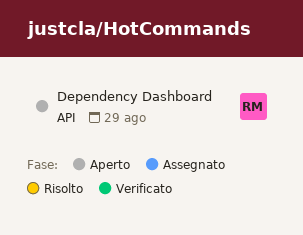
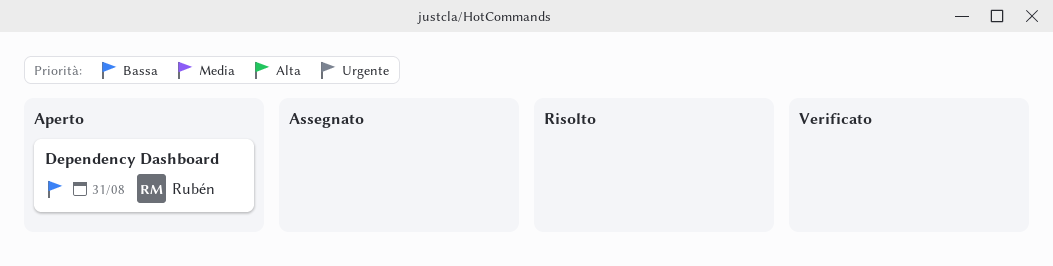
Dependency Dashboard, due: Aug 29 -> Aug 31

